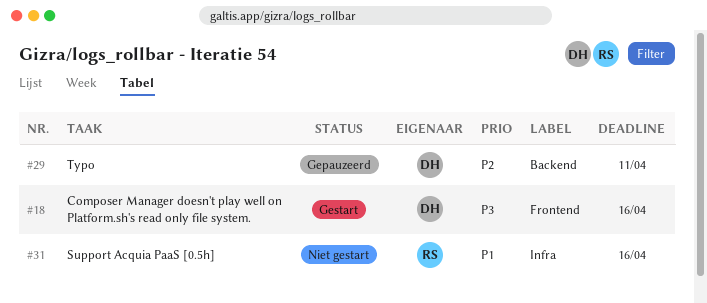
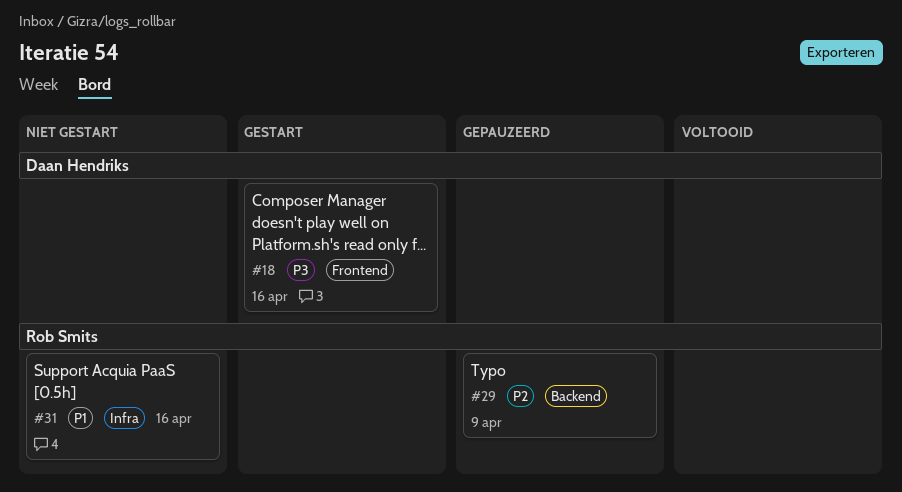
#29, owner: Daan Hendriks -> Rob Smits
#29, due: Apr 11 -> Apr 9

